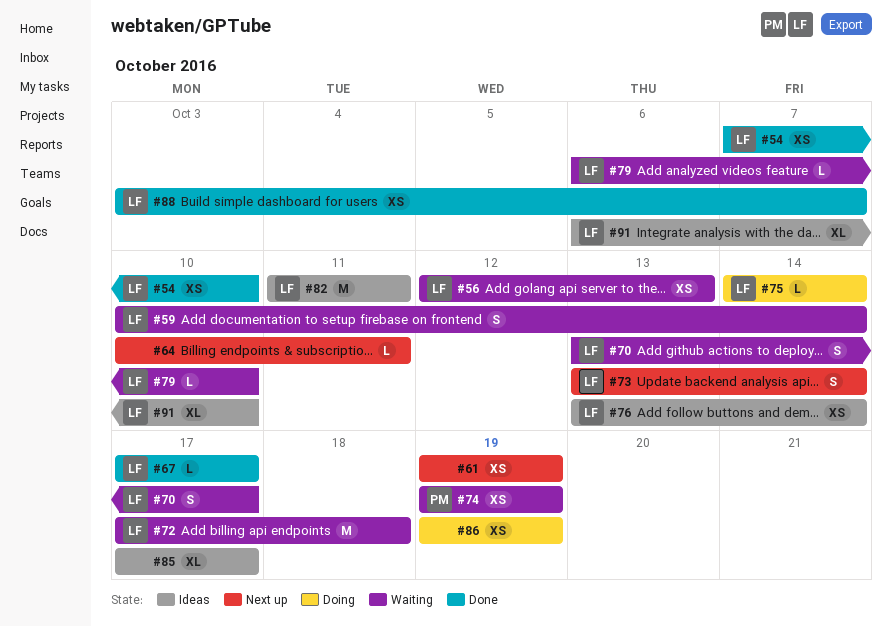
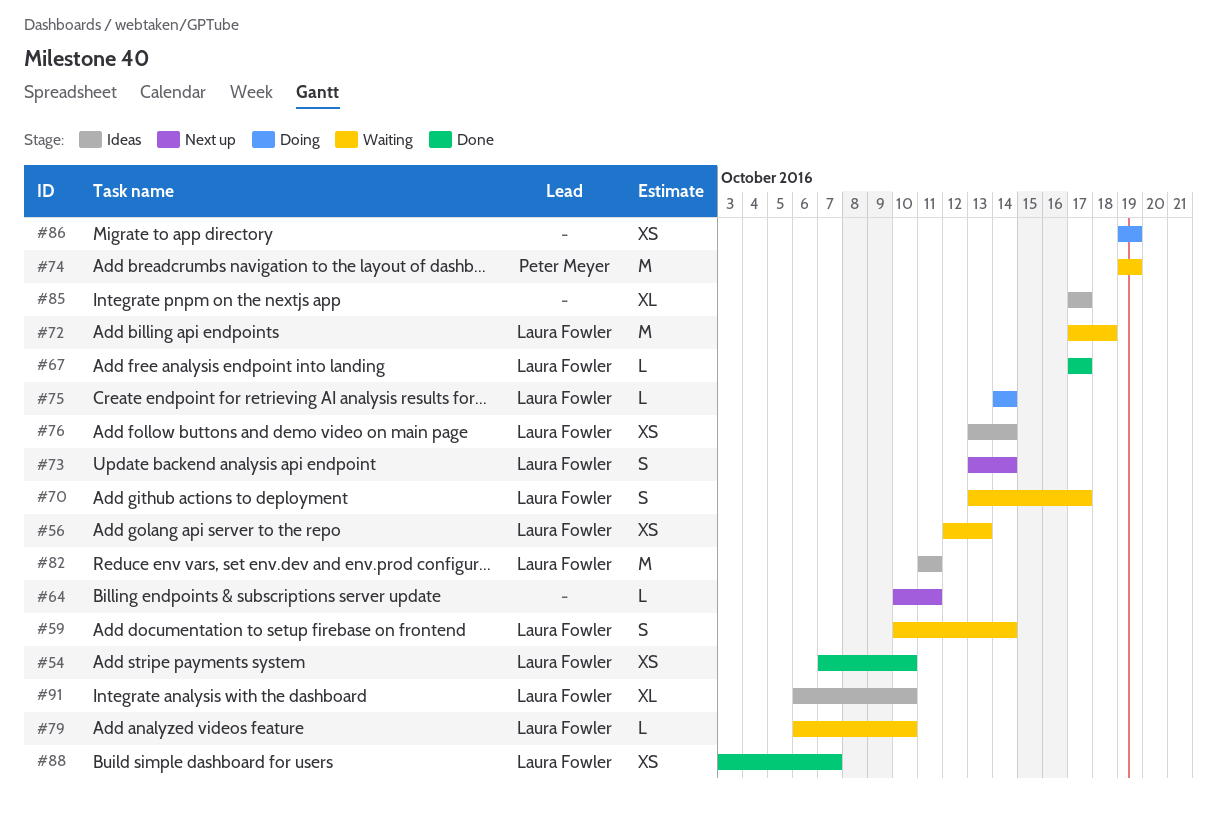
#61: present -> none
#74, estimate: XS -> M

